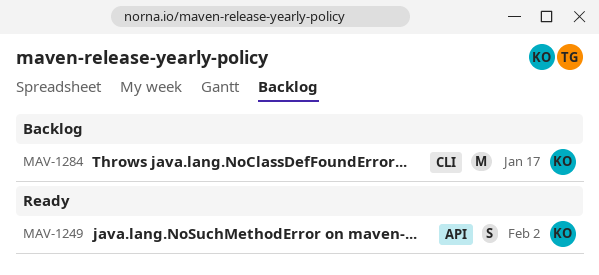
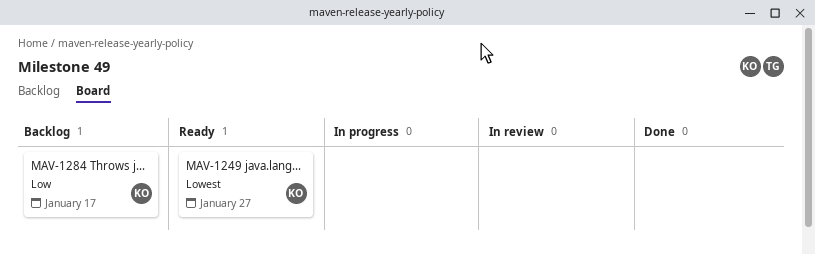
MAV-1249, due: Feb 2 -> Jan 27

